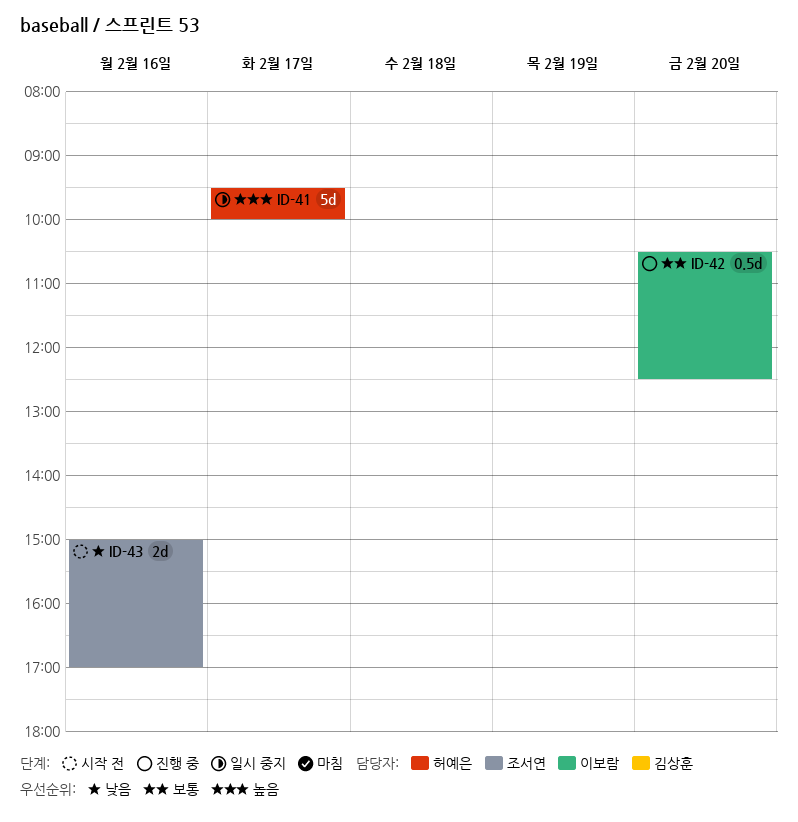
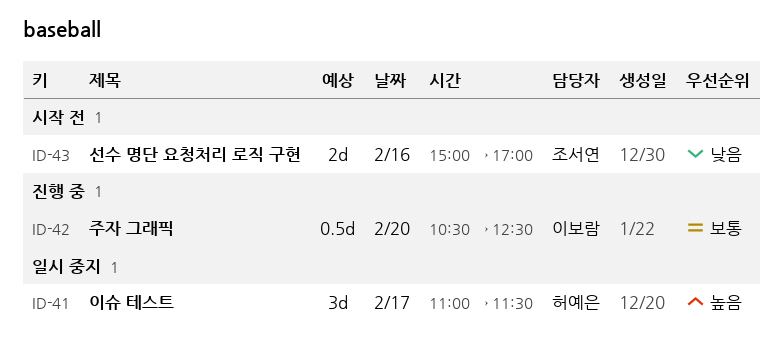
ID-41, estimate: 5d -> 3d
ID-41, begins: 09:30 -> 11:00
ID-41, ends: 10:00 -> 11:30

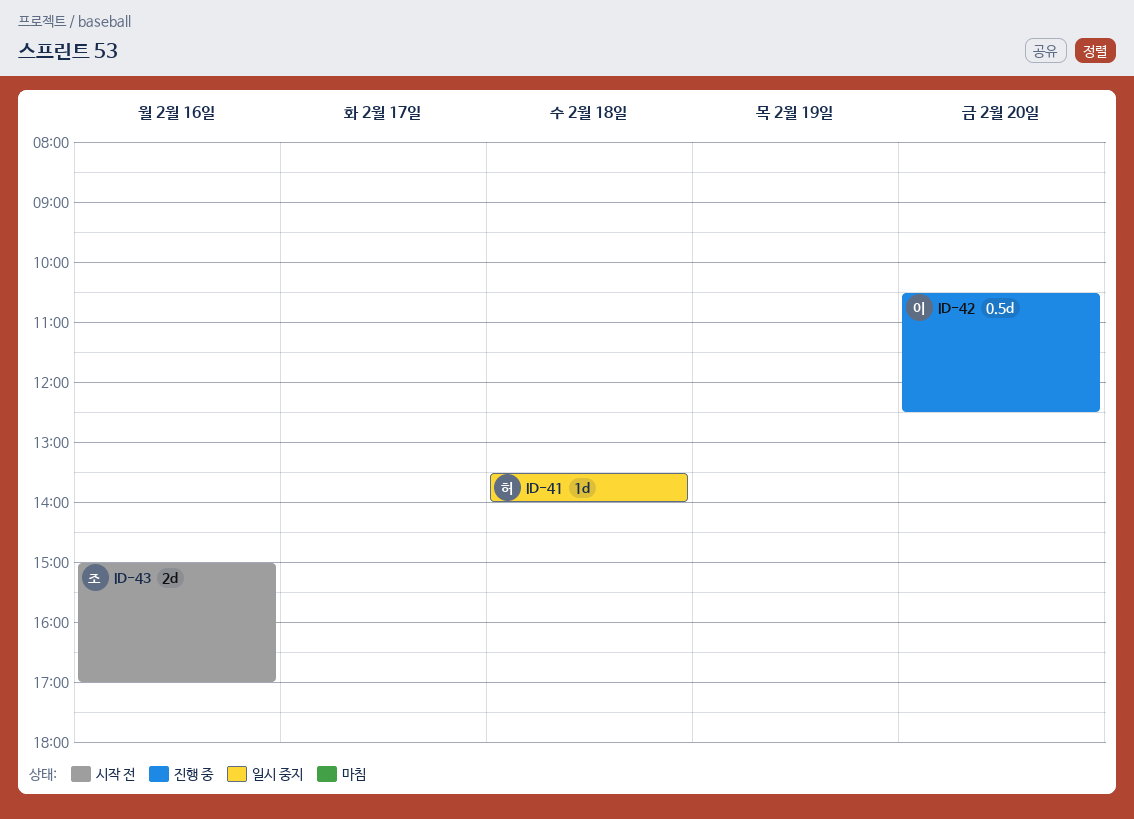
ID-41, estimate: 3d -> 1d
ID-41, day: Feb 17 -> Feb 18
ID-41, begins: 11:00 -> 13:30
ID-41, ends: 11:30 -> 14:00

